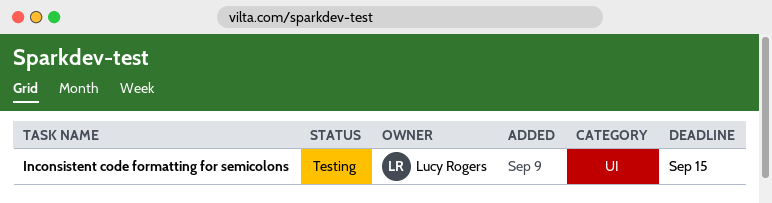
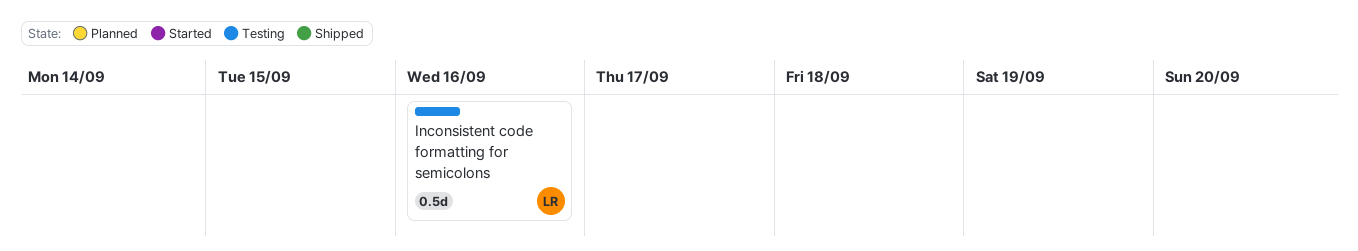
Inconsistent code formatting for semicolons, due: Sep 15 -> Sep 16

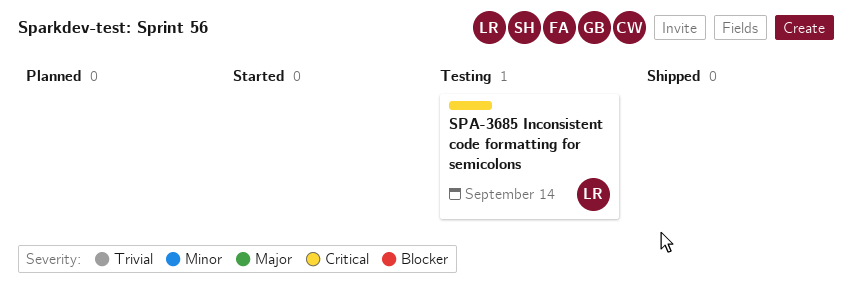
Inconsistent code formatting for semicolons, due: Sep 16 -> Sep 14

